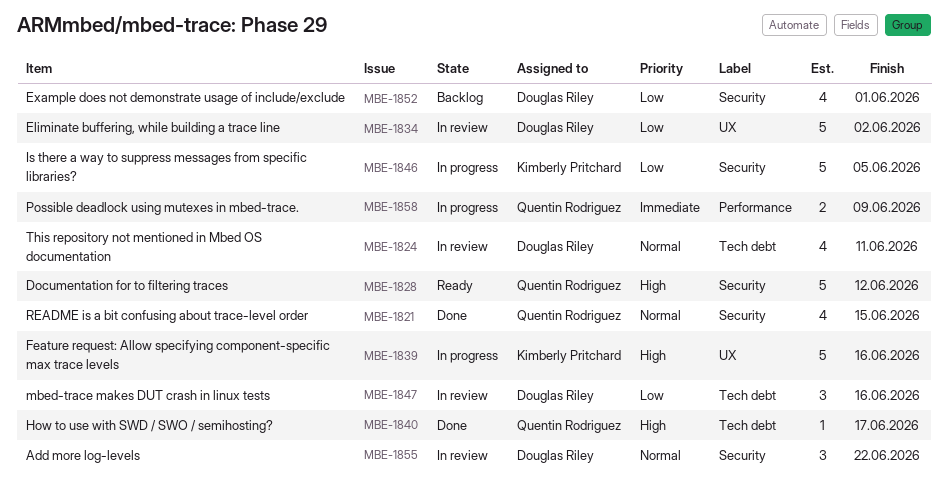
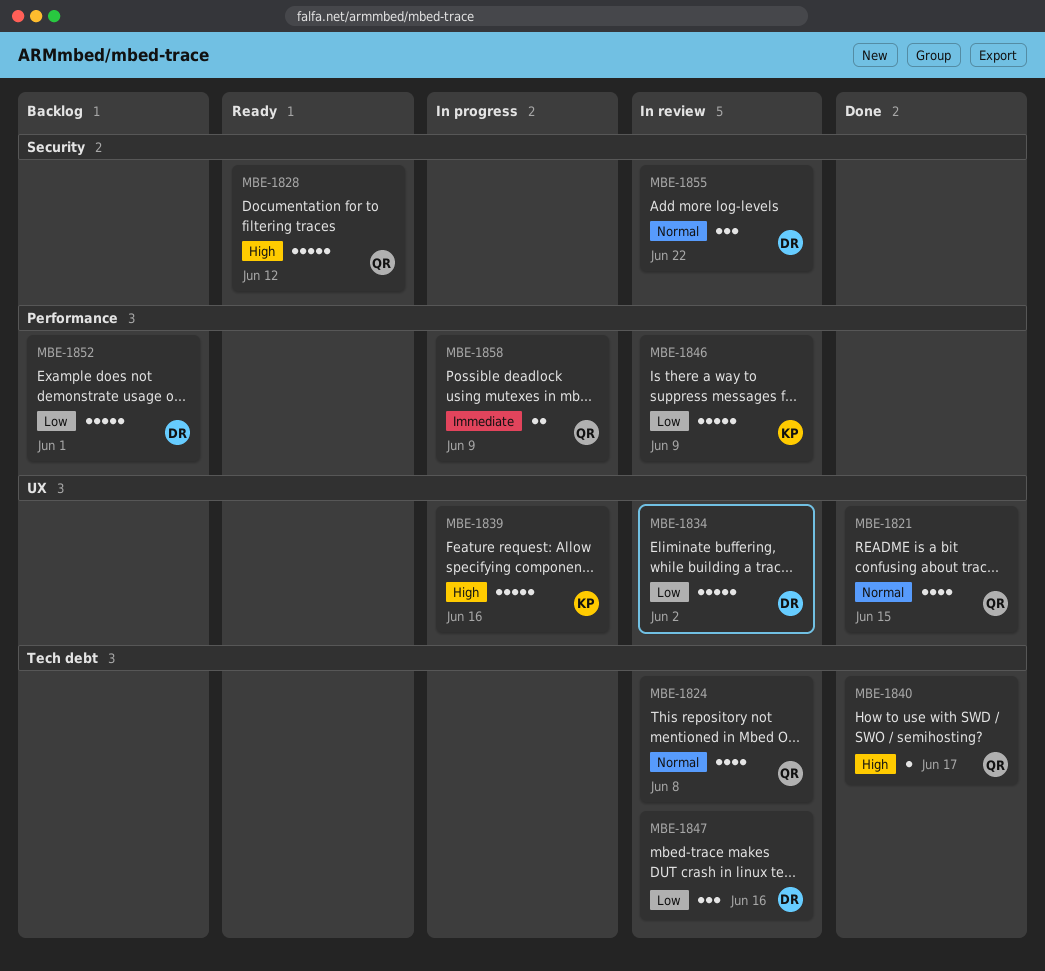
MBE-1821, label: Security -> UX
MBE-1824, owner: Douglas Riley -> Quentin Rodriguez
MBE-1824, due: Jun 11 -> Jun 8
MBE-1846, status: In progress -> In review
MBE-1846, label: Security -> Performance
MBE-1846, due: Jun 5 -> Jun 9
MBE-1852, label: Security -> Performance
MBE-1852, estimate: 4 -> 5

